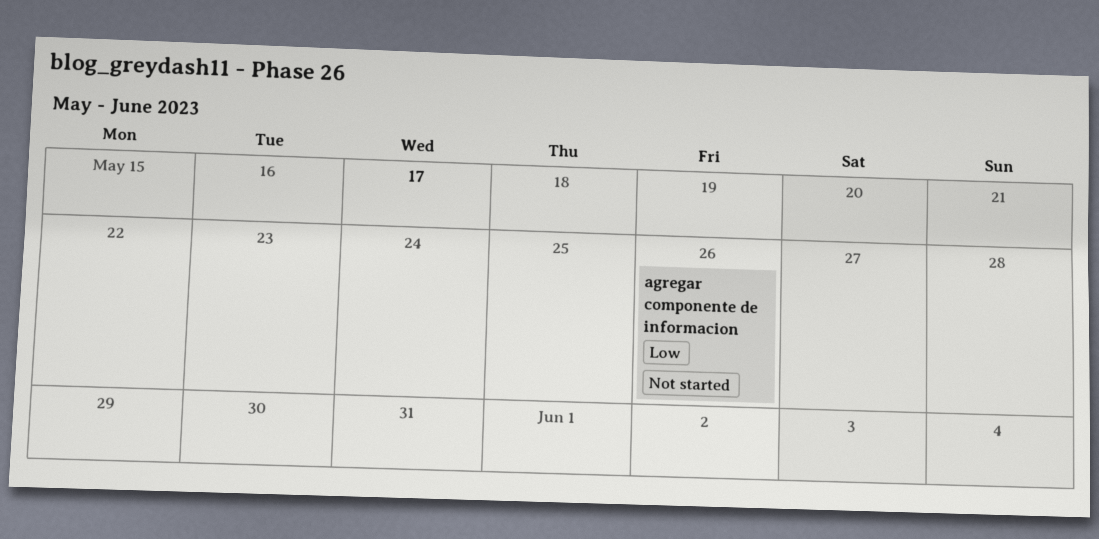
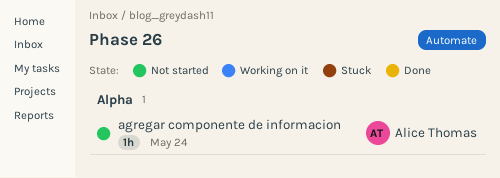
agregar componente de informacion, due: May 26 -> May 24

